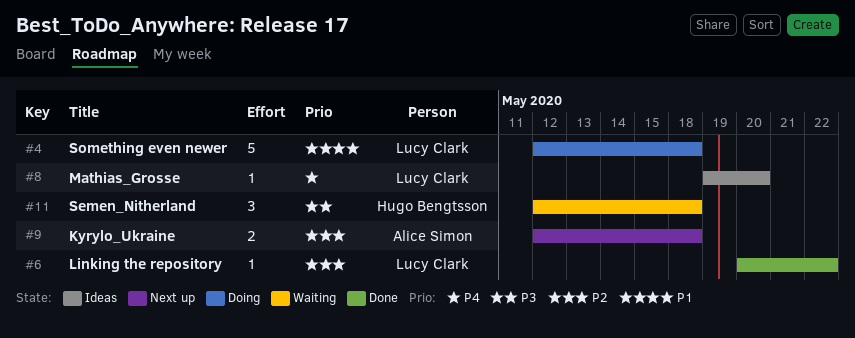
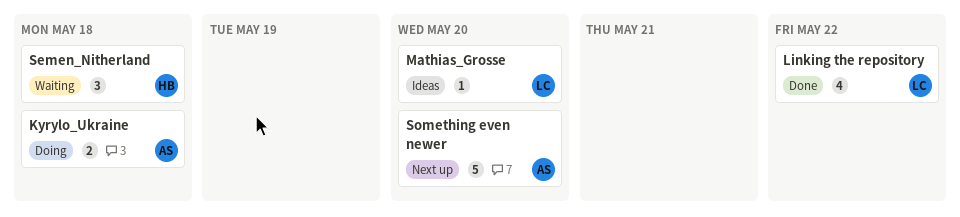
Kyrylo_Ukraine, status: Next up -> Doing
Linking the repository, estimate: 1 -> 4
Something even newer, status: Doing -> Next up
Something even newer, owner: Lucy Clark -> Alice Simon
Something even newer, due: May 18 -> May 20

